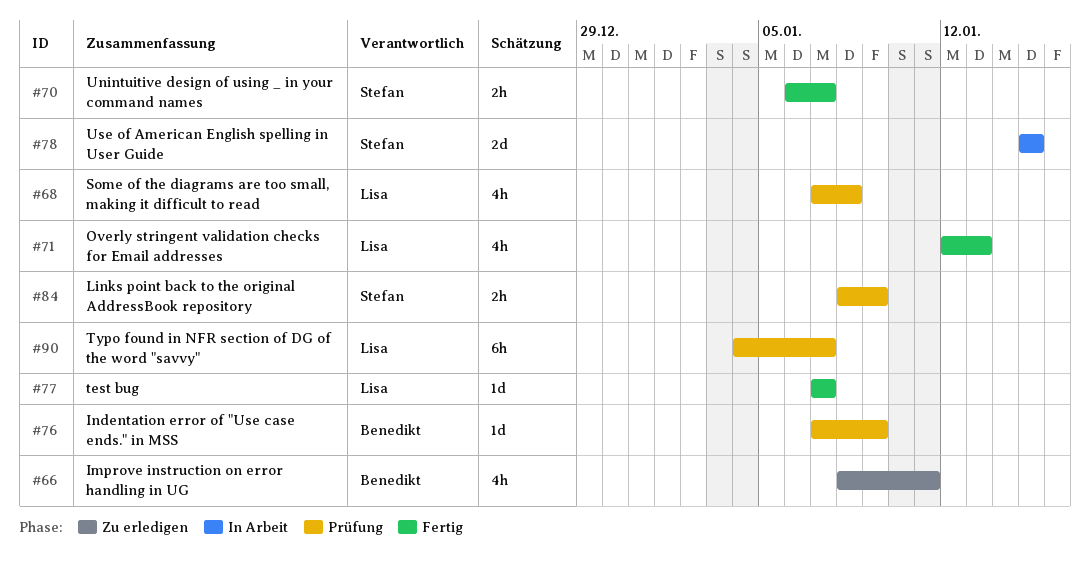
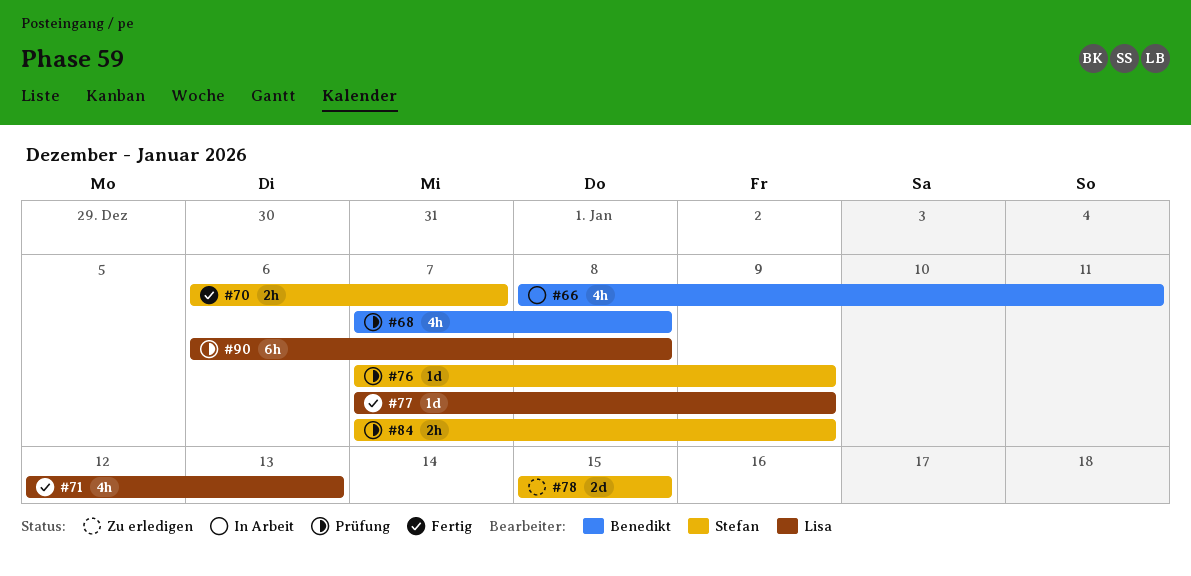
#66, status: Zu erledigen -> In Arbeit
#68, owner: Lisa -> Benedikt
#76, owner: Benedikt -> Stefan
#77, due: Jan 7 -> Jan 9
#78, status: In Arbeit -> Zu erledigen
#84, start: Jan 8 -> Jan 7
#90, start: Jan 4 -> Jan 6
#90, due: Jan 7 -> Jan 8

